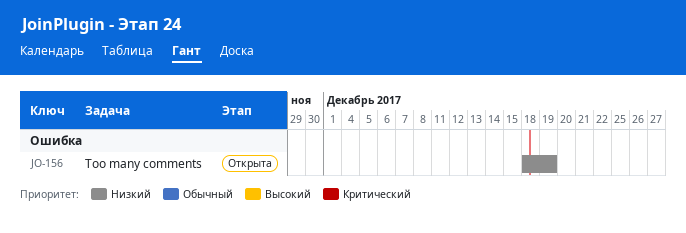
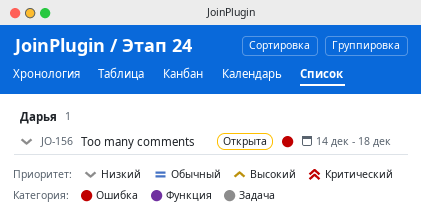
JO-156, start: Dec 18 -> Dec 14
JO-156, due: Dec 19 -> Dec 18

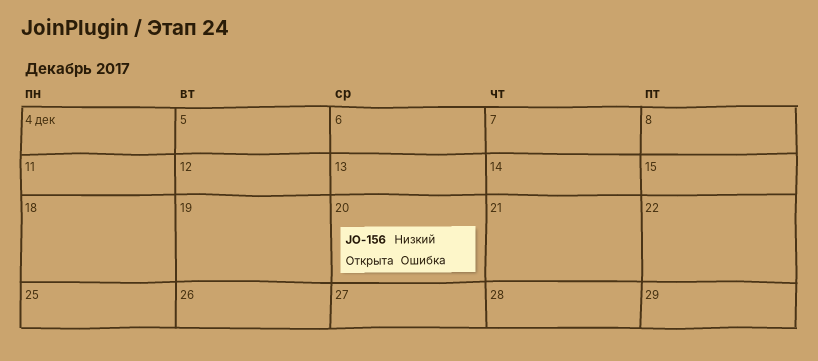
JO-156, due: Dec 18 -> Dec 20

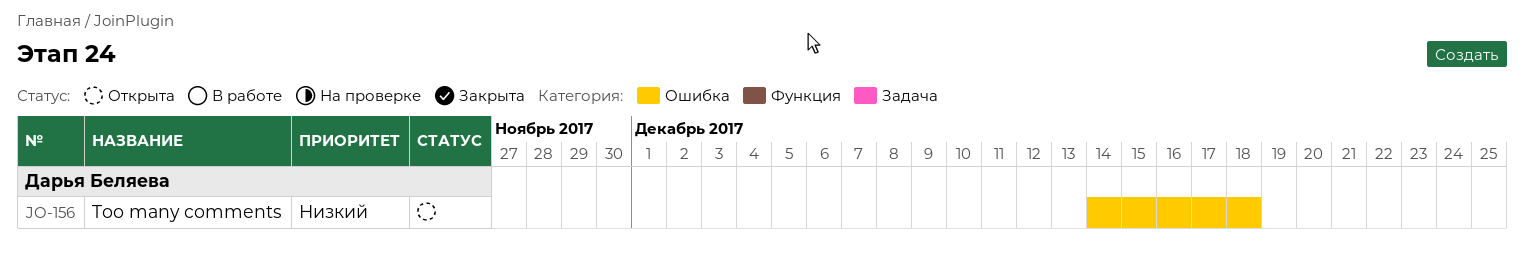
JO-156, due: Dec 20 -> Dec 18

